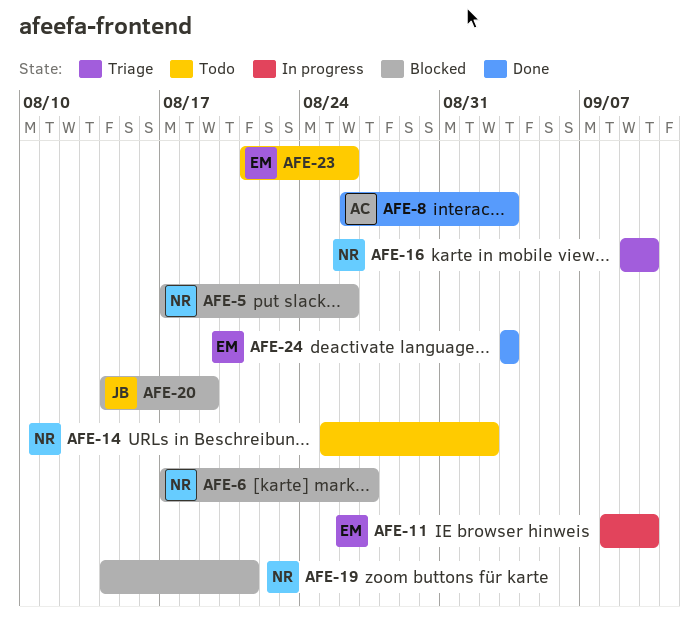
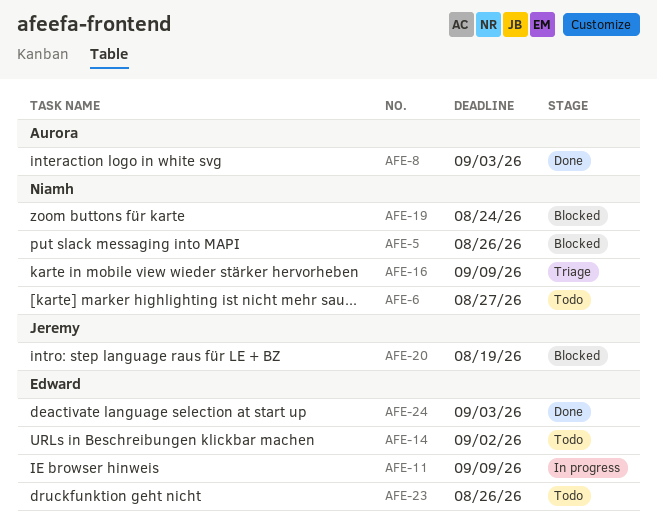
AFE-6, status: Blocked -> Todo
AFE-11, due: Sep 10 -> Sep 9
AFE-14, owner: Niamh -> Edward
AFE-16, due: Sep 10 -> Sep 9
AFE-19, due: Aug 21 -> Aug 24

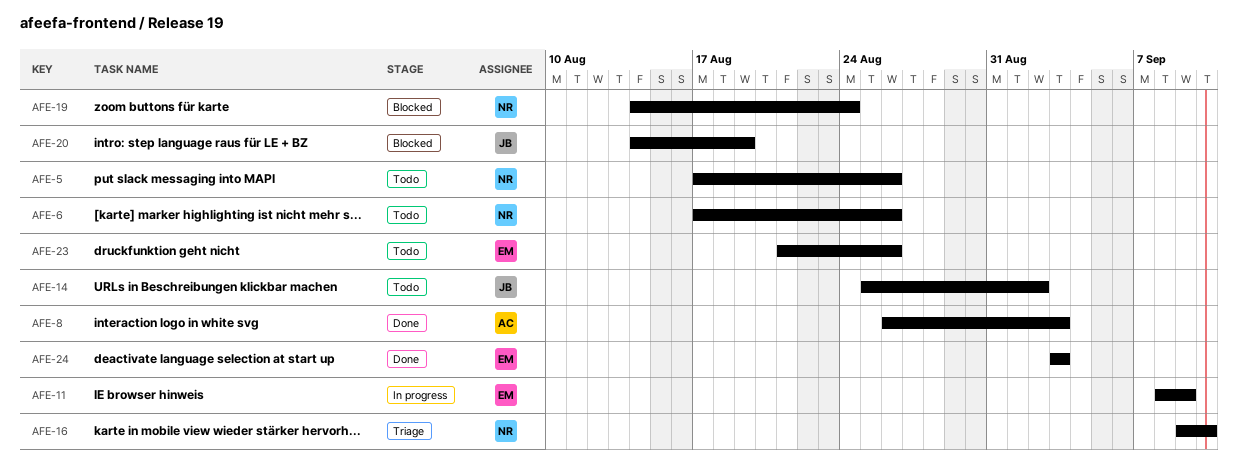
AFE-5, status: Blocked -> Todo
AFE-6, due: Aug 27 -> Aug 26
AFE-14, owner: Edward -> Jeremy
AFE-16, due: Sep 9 -> Sep 10

